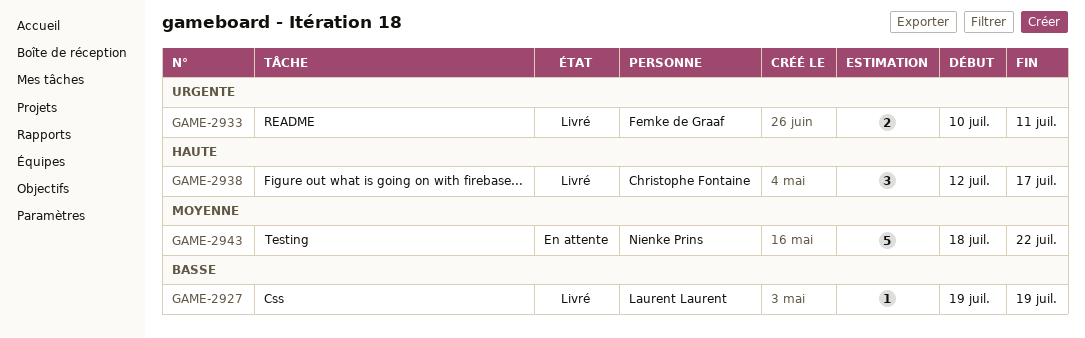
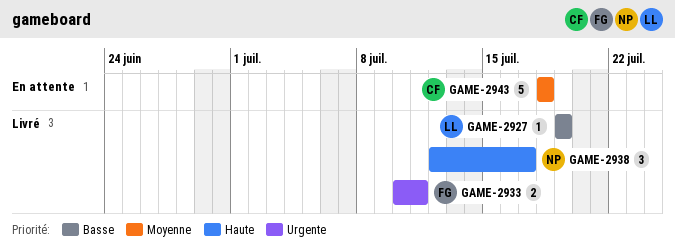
GAME-2938, owner: Christophe Fontaine -> Nienke Prins
GAME-2943, owner: Nienke Prins -> Christophe Fontaine
GAME-2943, due: Jul 22 -> Jul 18

